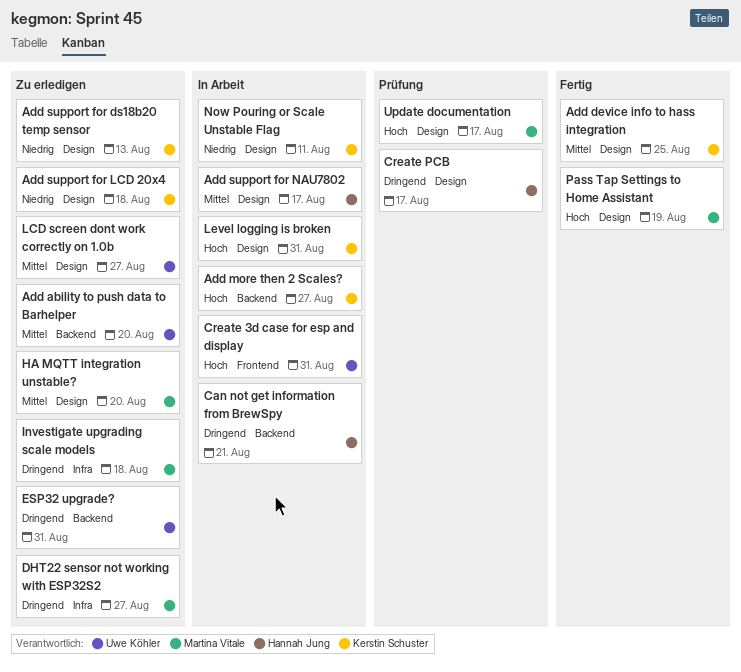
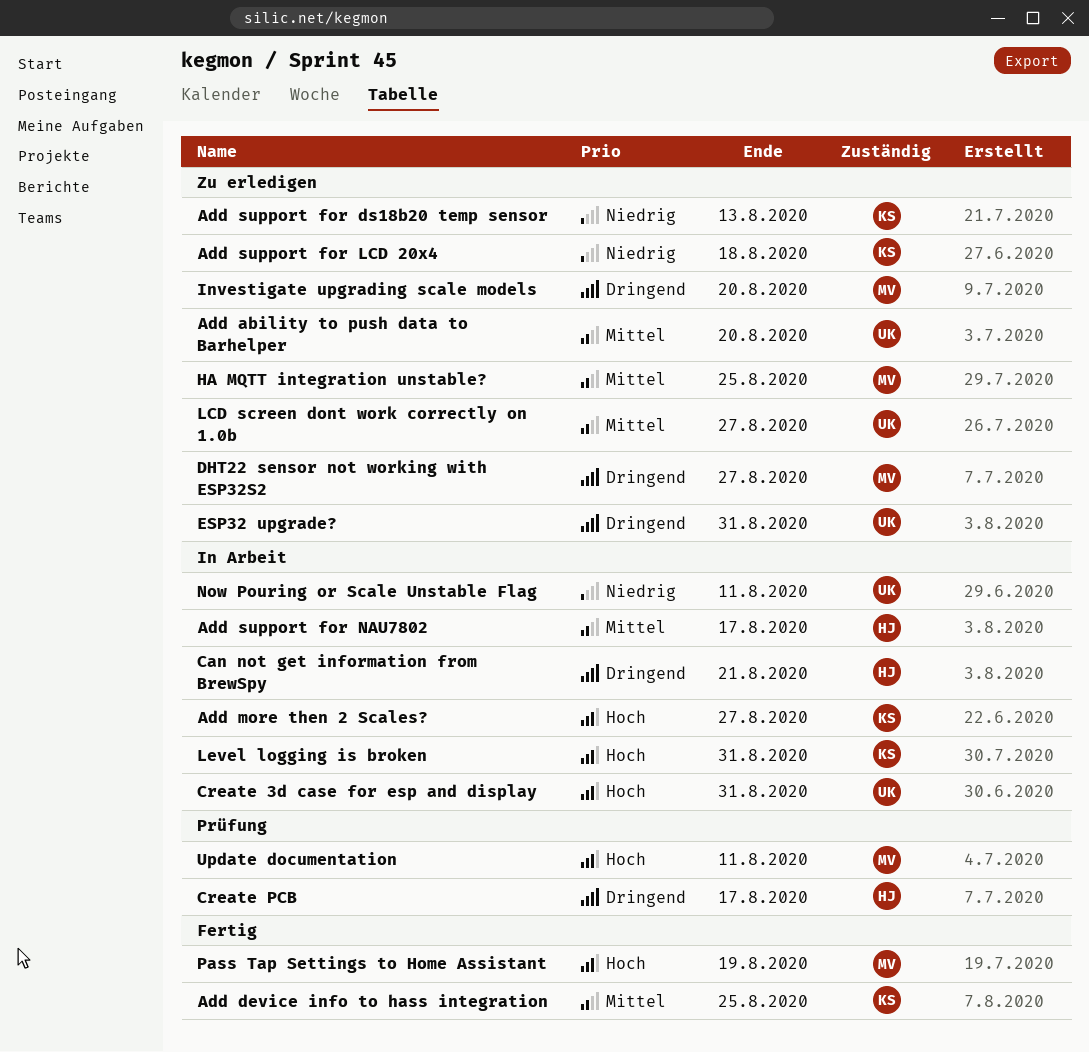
HA MQTT integration unstable?, due: Aug 20 -> Aug 25
Investigate upgrading scale models, due: Aug 18 -> Aug 20
Now Pouring or Scale Unstable Flag, owner: Kerstin Schuster -> Uwe Köhler
Update documentation, due: Aug 17 -> Aug 11

